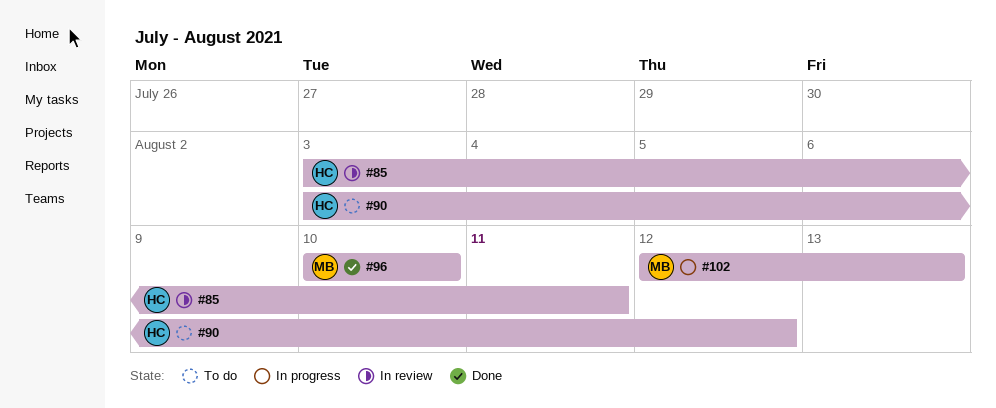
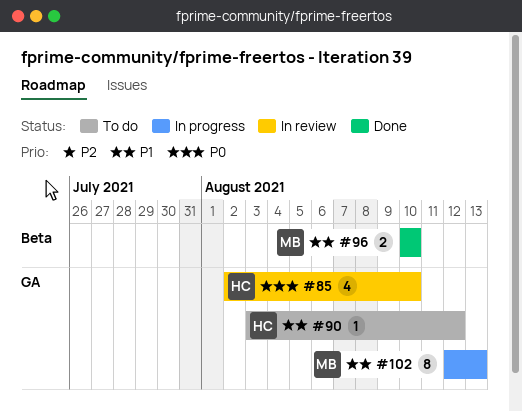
#85, start: Aug 3 -> Aug 2
#85, due: Aug 11 -> Aug 10

